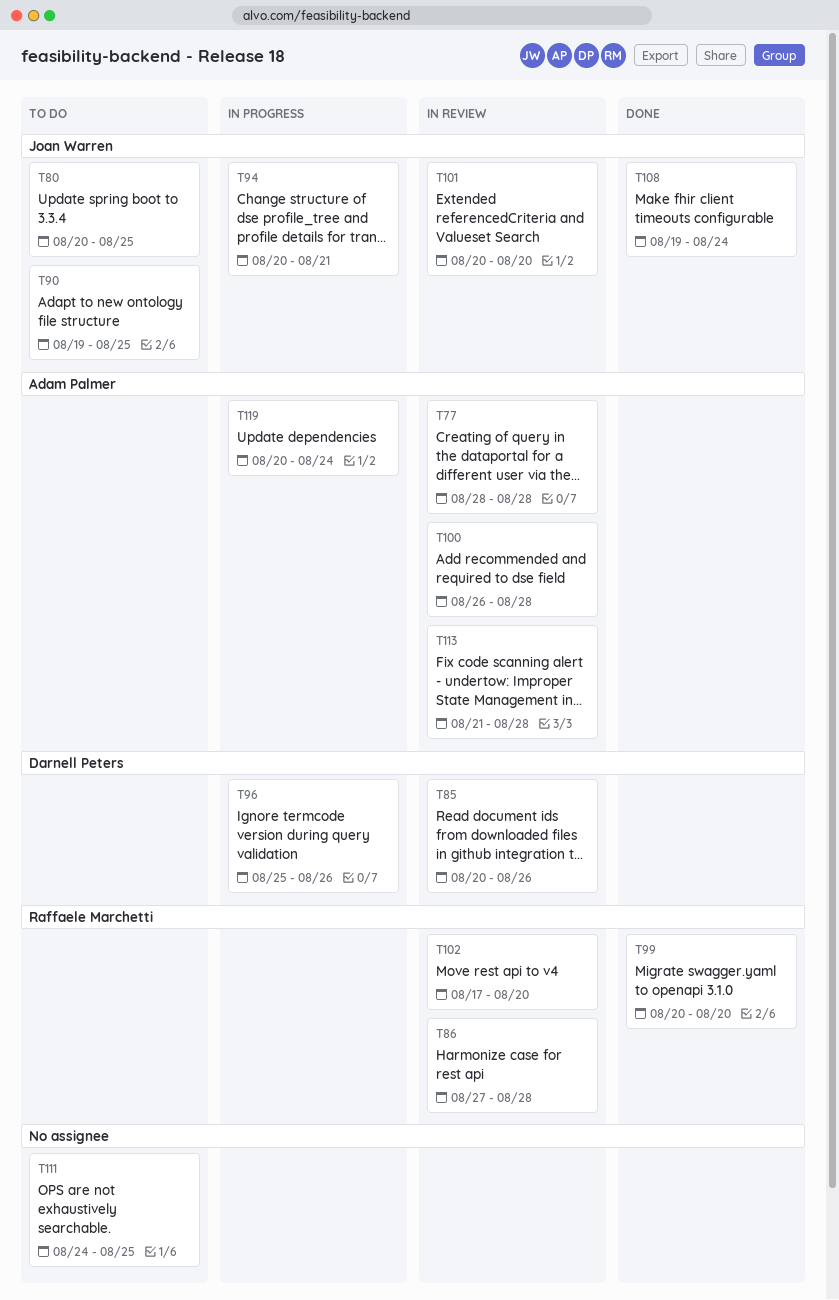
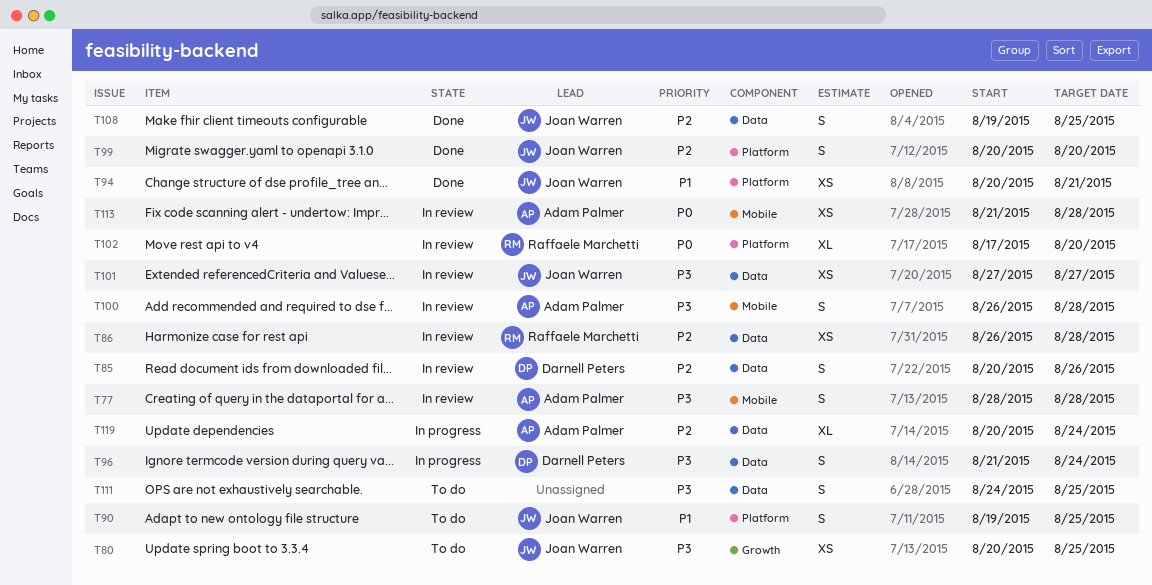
T86, start: Aug 27 -> Aug 26
T94, status: In progress -> Done
T96, start: Aug 25 -> Aug 21
T96, due: Aug 26 -> Aug 24
T99, owner: Raffaele Marchetti -> Joan Warren
T101, start: Aug 20 -> Aug 27
T101, due: Aug 20 -> Aug 27
T108, due: Aug 24 -> Aug 25

